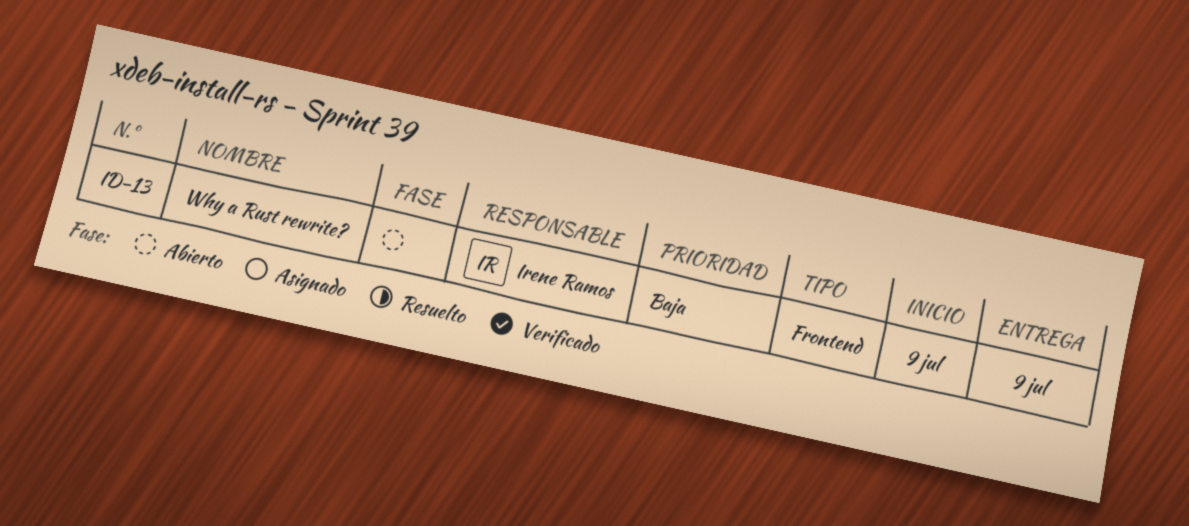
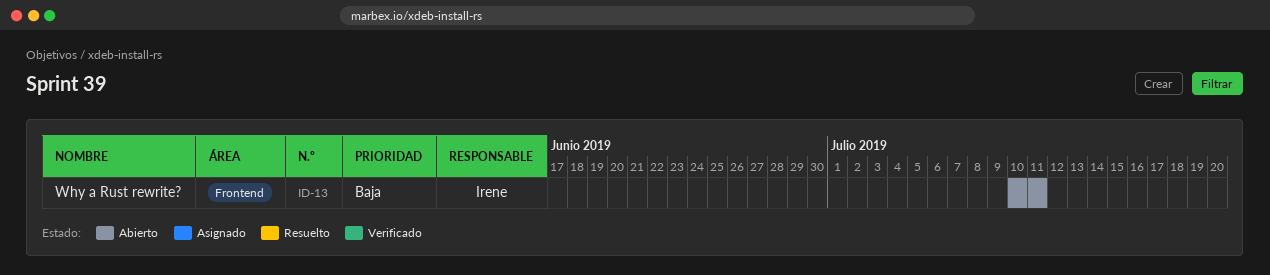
ID-13, start: Jul 9 -> Jul 10
ID-13, due: Jul 9 -> Jul 11

